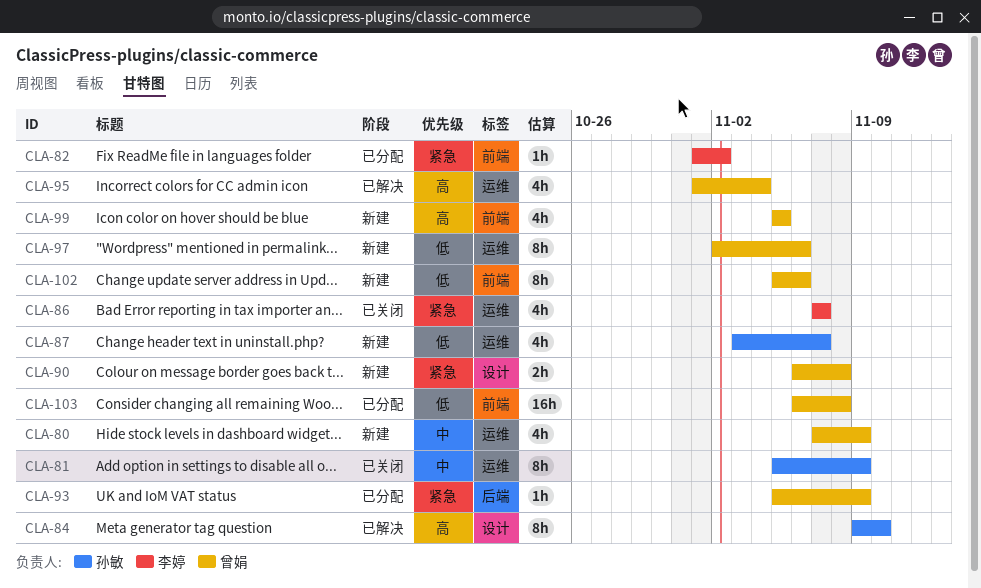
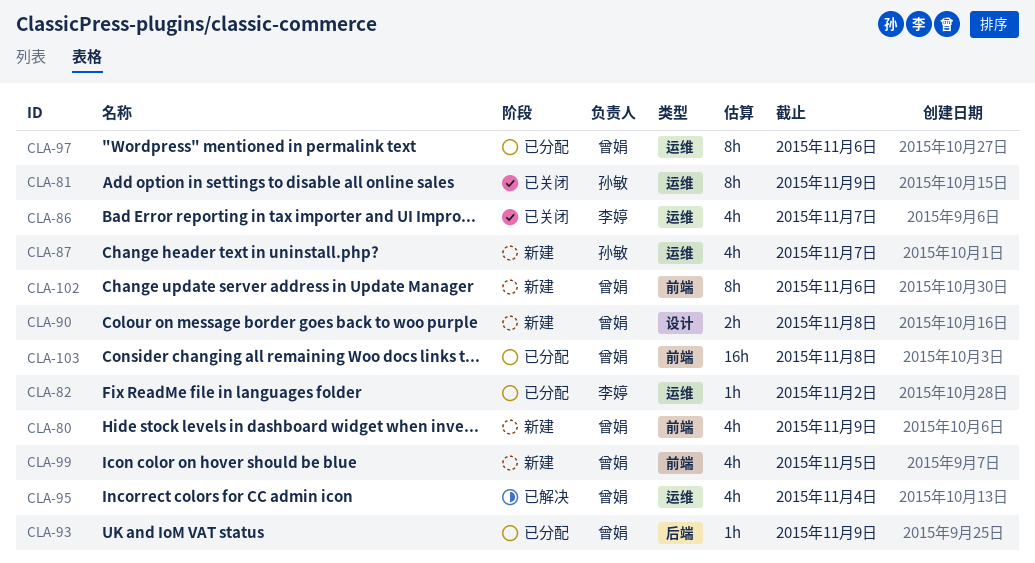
CLA-80, label: 运维 -> 前端
CLA-82, label: 前端 -> 运维
CLA-84: present -> none
CLA-97, status: 新建 -> 已分配

